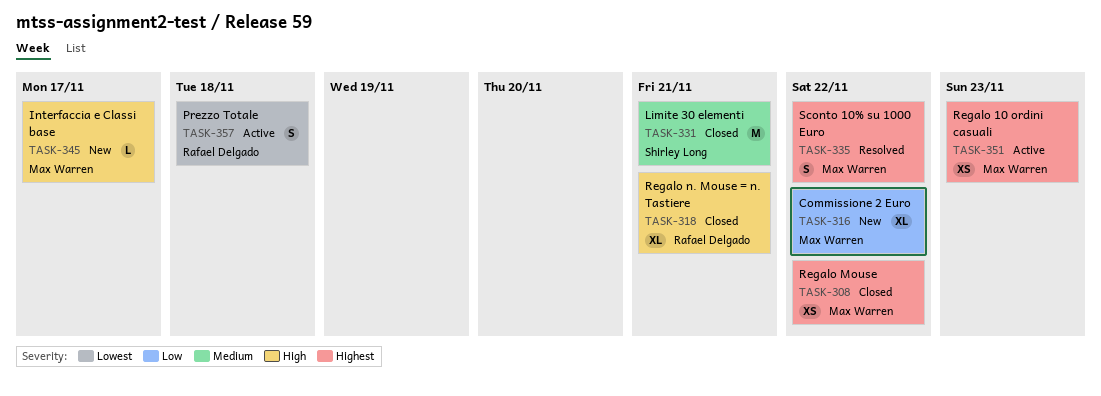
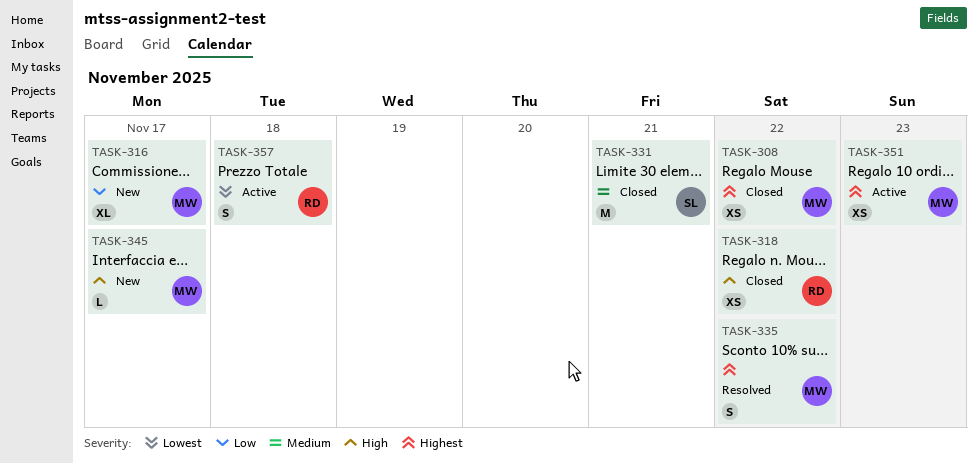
TASK-316, due: Nov 22 -> Nov 17
TASK-318, estimate: XL -> XS
TASK-318, due: Nov 21 -> Nov 22

